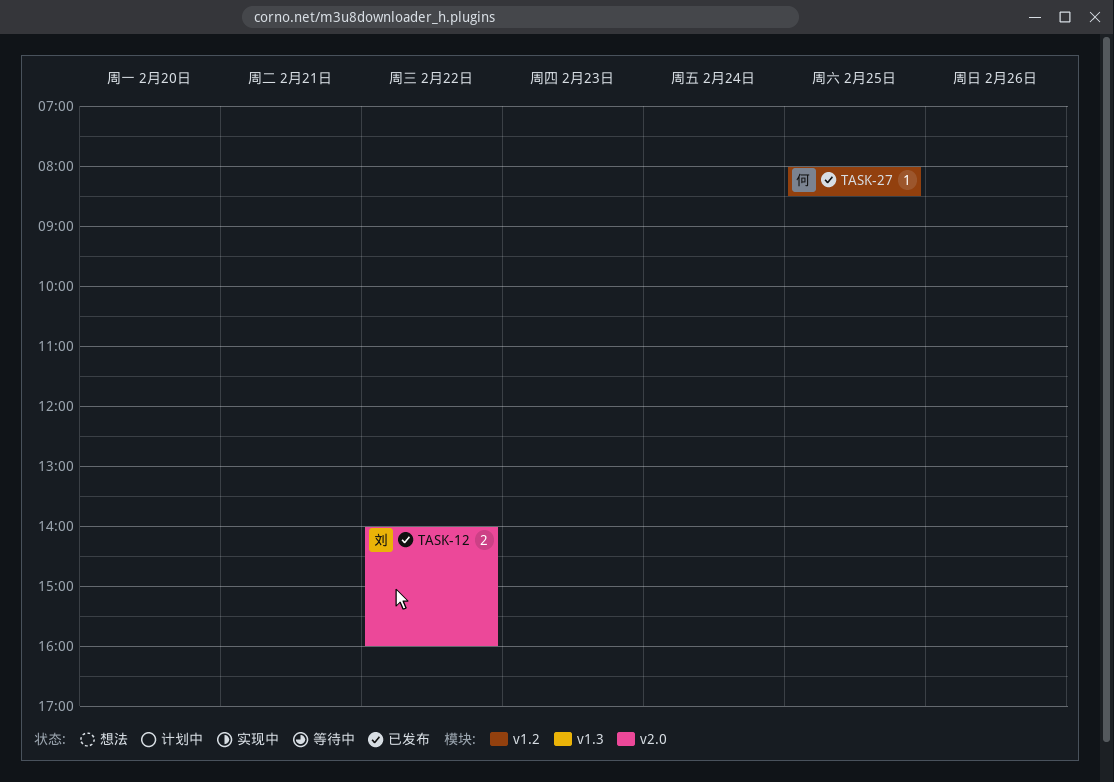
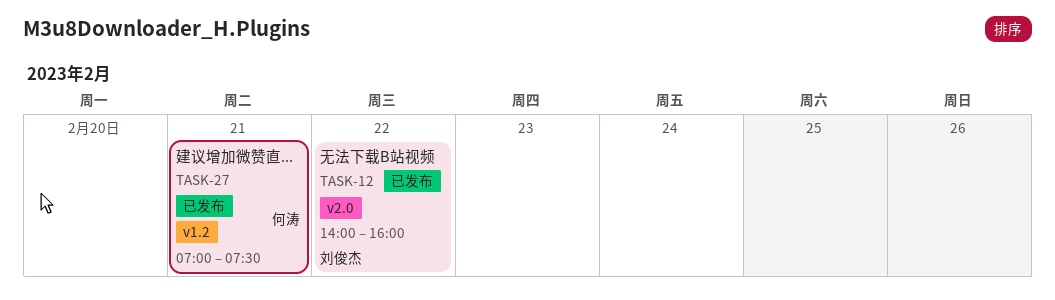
TASK-27, day: Feb 25 -> Feb 21
TASK-27, begins: 08:00 -> 07:00
TASK-27, ends: 08:30 -> 07:30

